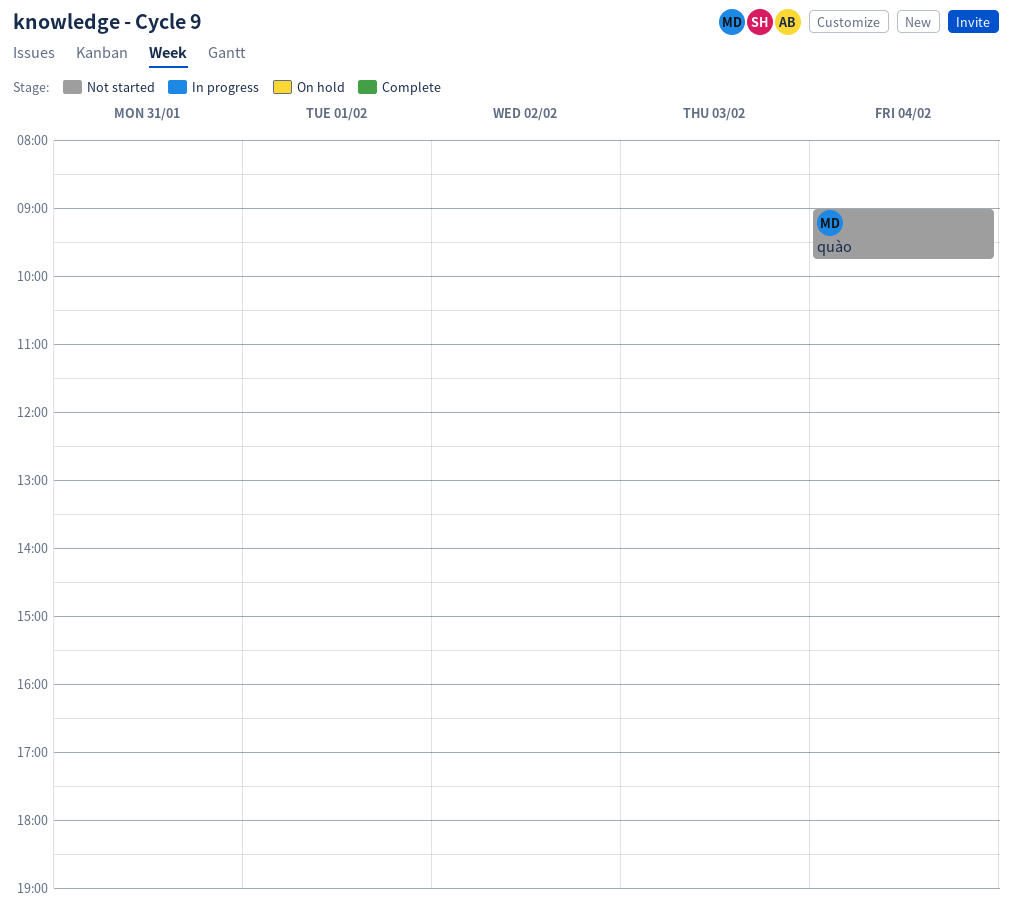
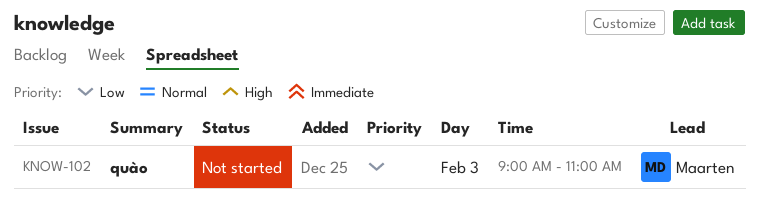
quào, day: Feb 4 -> Feb 3
quào, ends: 09:45 -> 11:00

